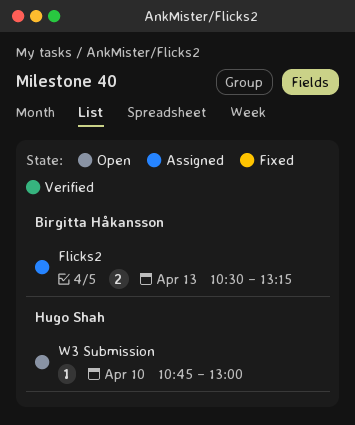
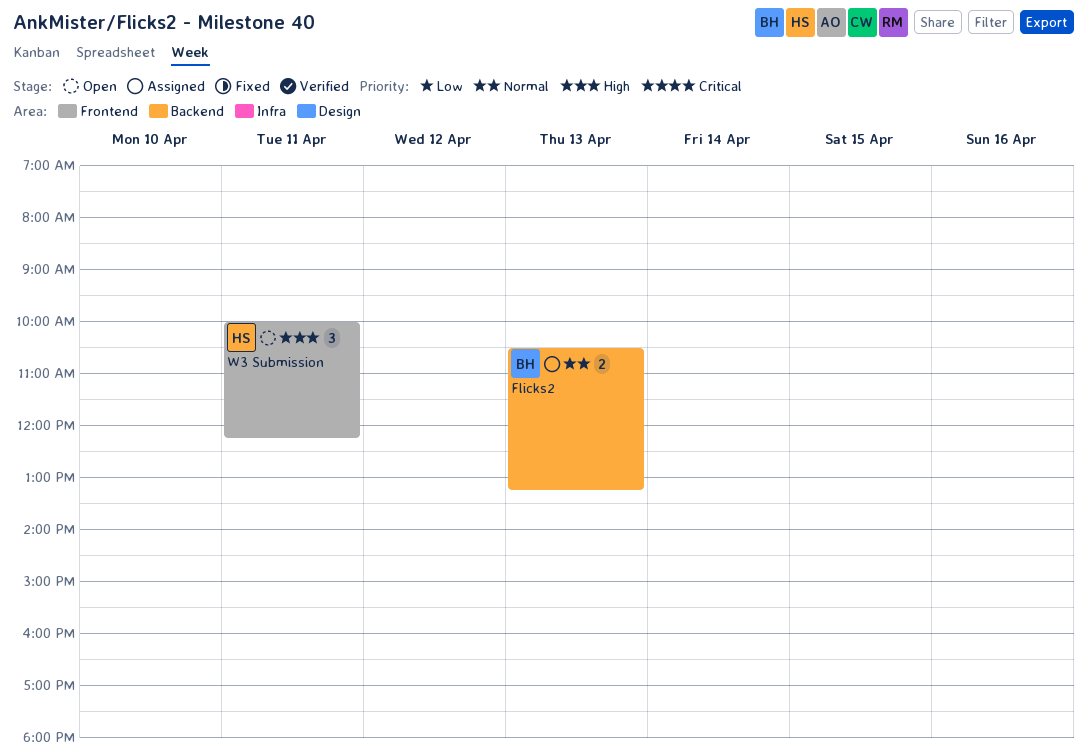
W3 Submission, estimate: 1 -> 3
W3 Submission, day: Apr 10 -> Apr 11
W3 Submission, begins: 10:45 -> 10:00
W3 Submission, ends: 13:00 -> 12:15

